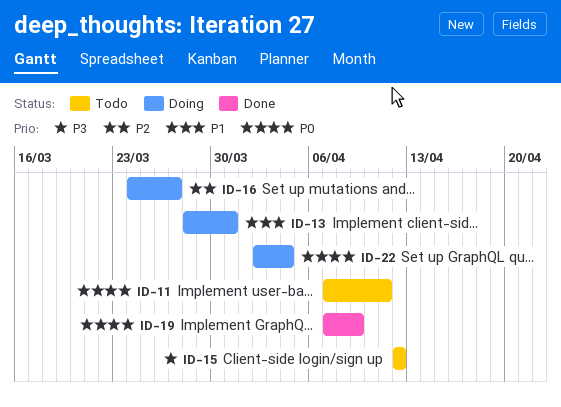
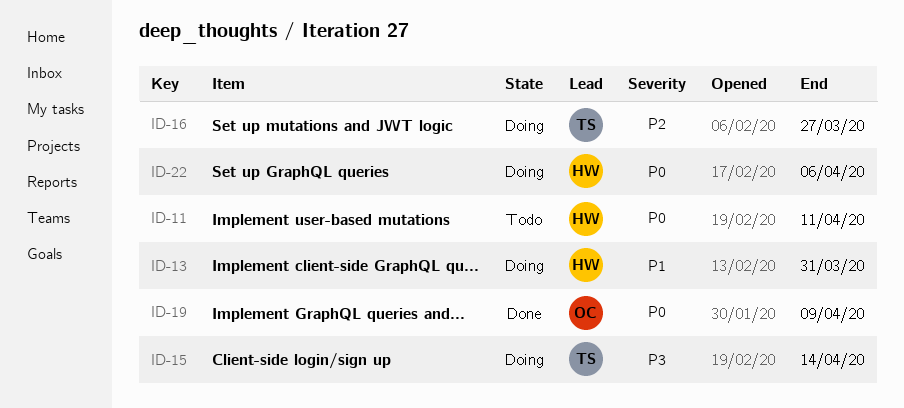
ID-15, status: Todo -> Doing
ID-15, due: Apr 12 -> Apr 14
ID-22, due: Apr 4 -> Apr 6

